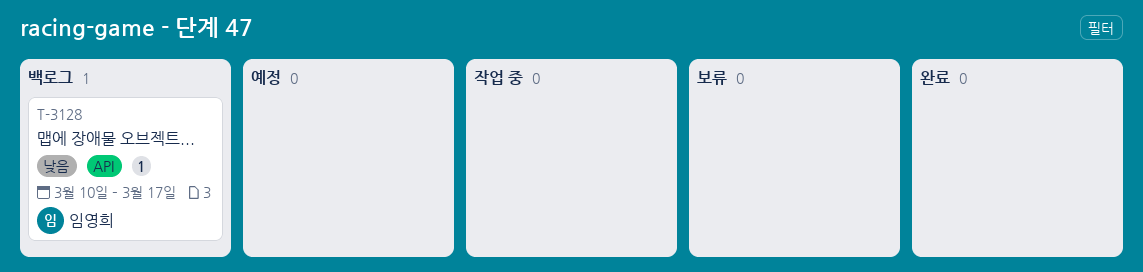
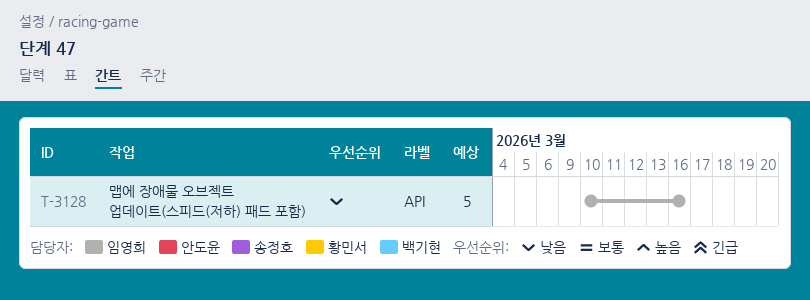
T-3128, estimate: 1 -> 5
T-3128, due: Mar 17 -> Mar 16

